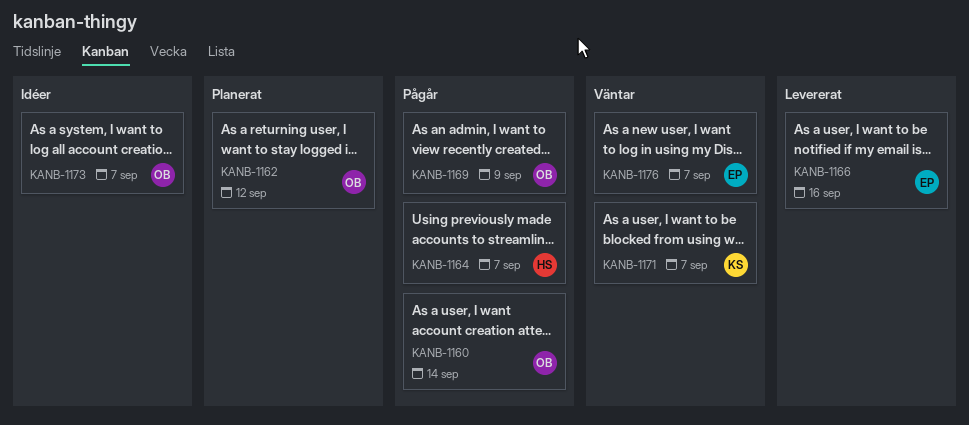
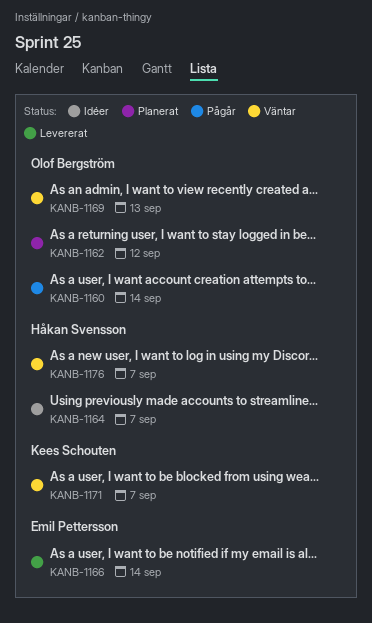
KANB-1164, status: Pågår -> Idéer
KANB-1166, due: Sep 16 -> Sep 14
KANB-1169, status: Pågår -> Väntar
KANB-1169, due: Sep 9 -> Sep 13
KANB-1173: present -> none
KANB-1176, owner: Emil Pettersson -> Håkan Svensson

